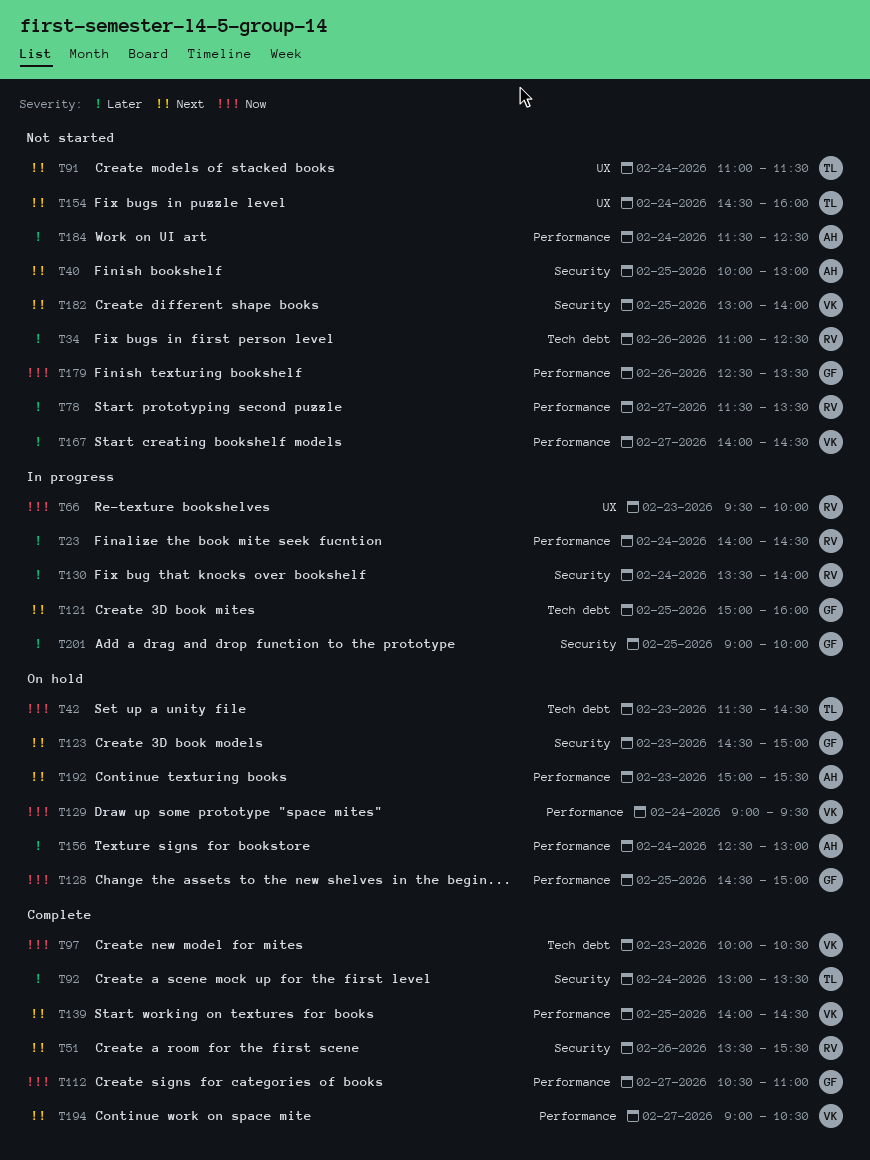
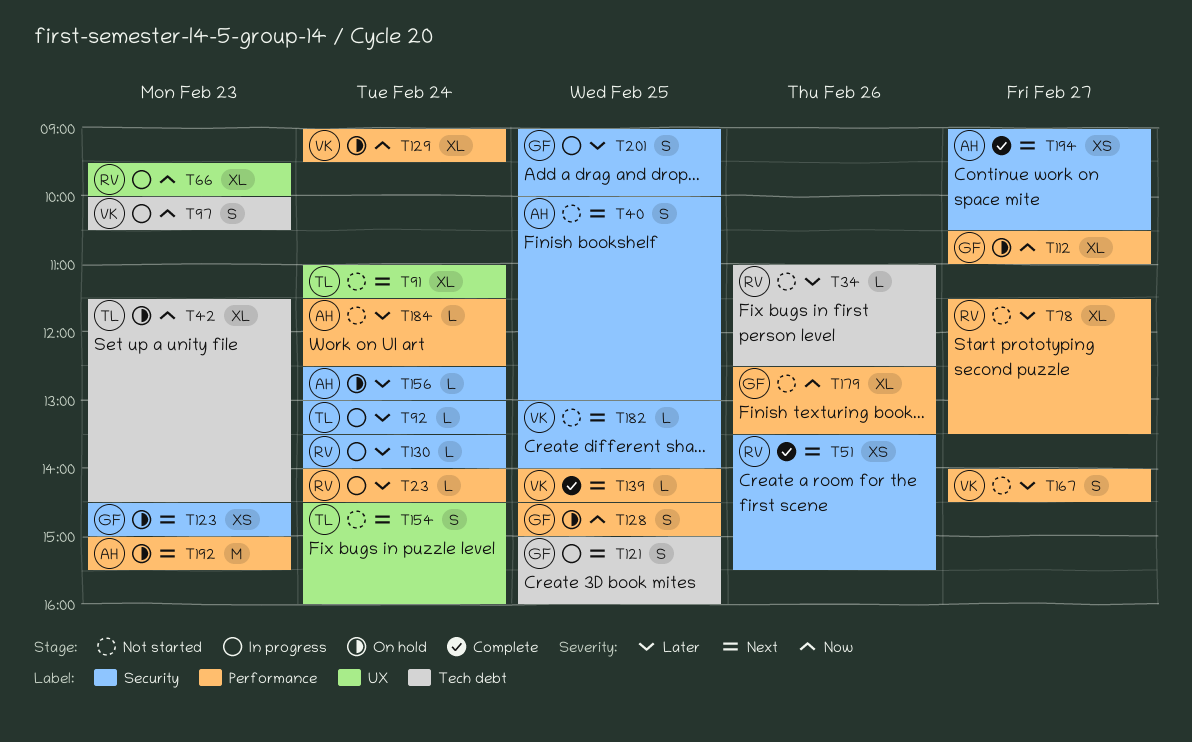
T92, status: Complete -> In progress
T97, status: Complete -> In progress
T112, status: Complete -> On hold
T156, label: Performance -> Security
T194, owner: VK -> AH
T194, label: Performance -> Security

